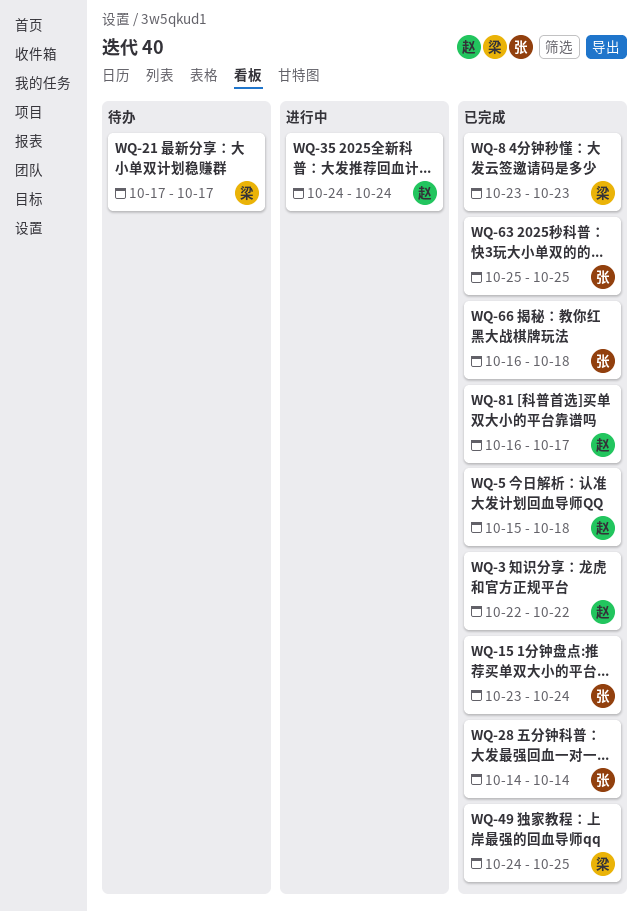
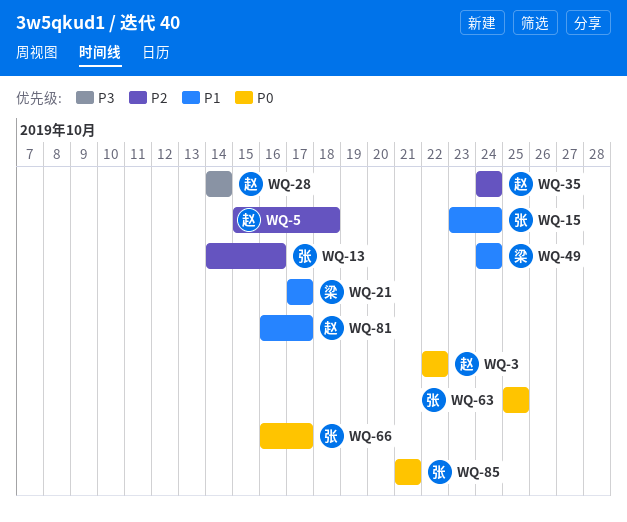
WQ-8: present -> none
WQ-13: none -> present
WQ-28, owner: 张 -> 赵
WQ-49, due: Oct 25 -> Oct 24
WQ-66, due: Oct 18 -> Oct 17
WQ-85: none -> present

